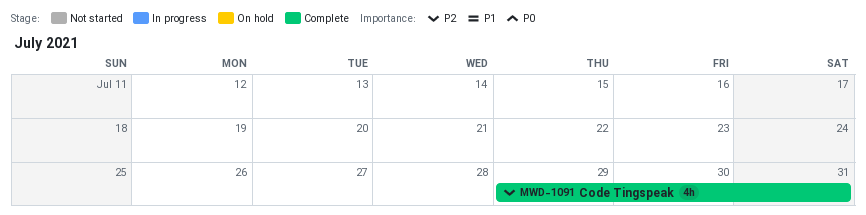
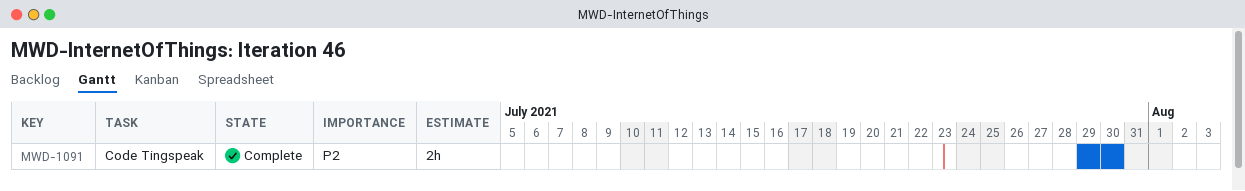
MWD-1091, estimate: 4h -> 2h
MWD-1091, due: Jul 31 -> Jul 30

